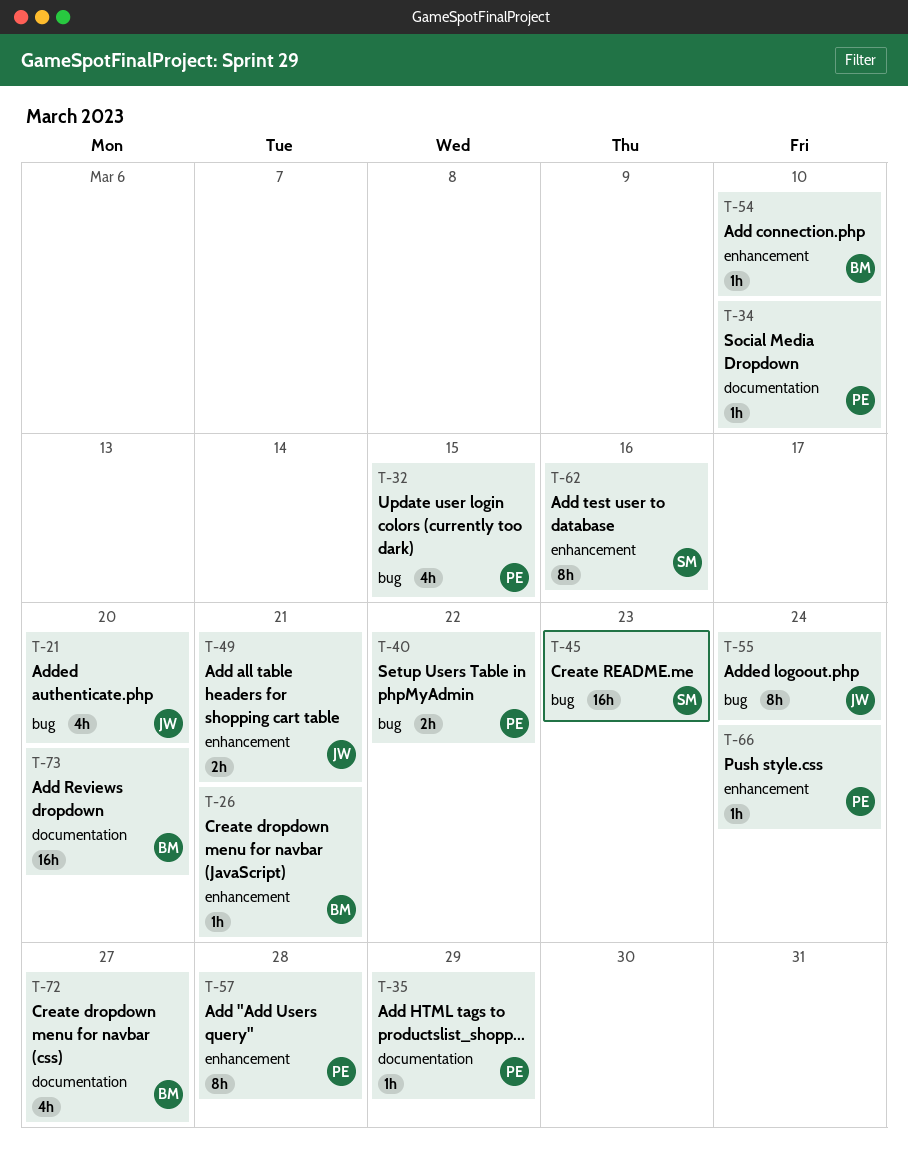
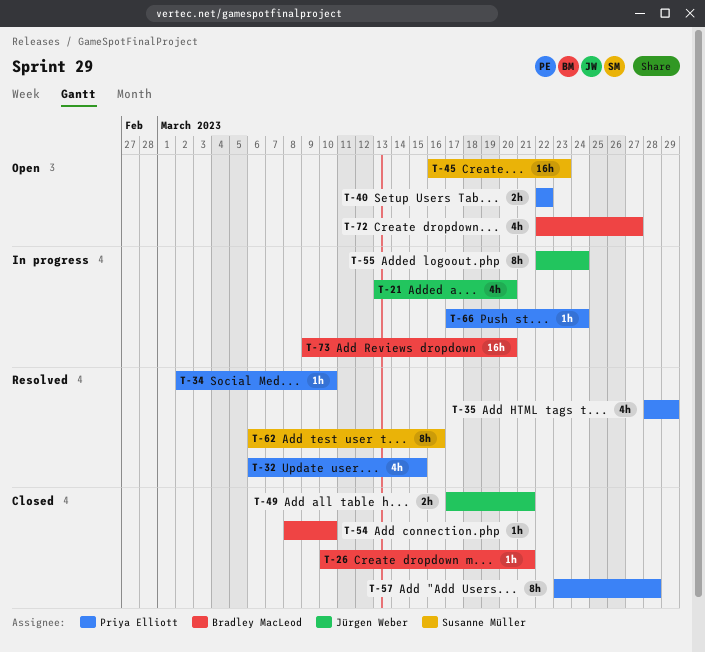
T-35, estimate: 1h -> 4h

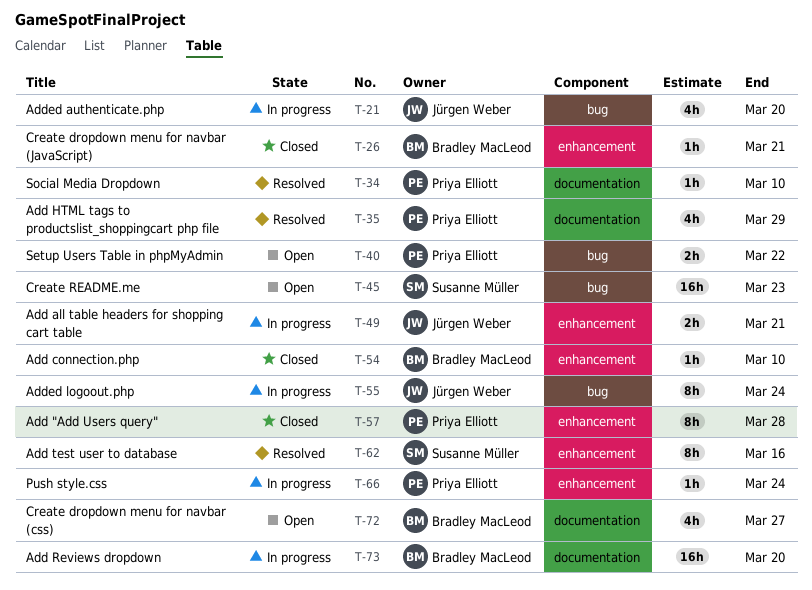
T-32: present -> none
T-49, status: Closed -> In progress

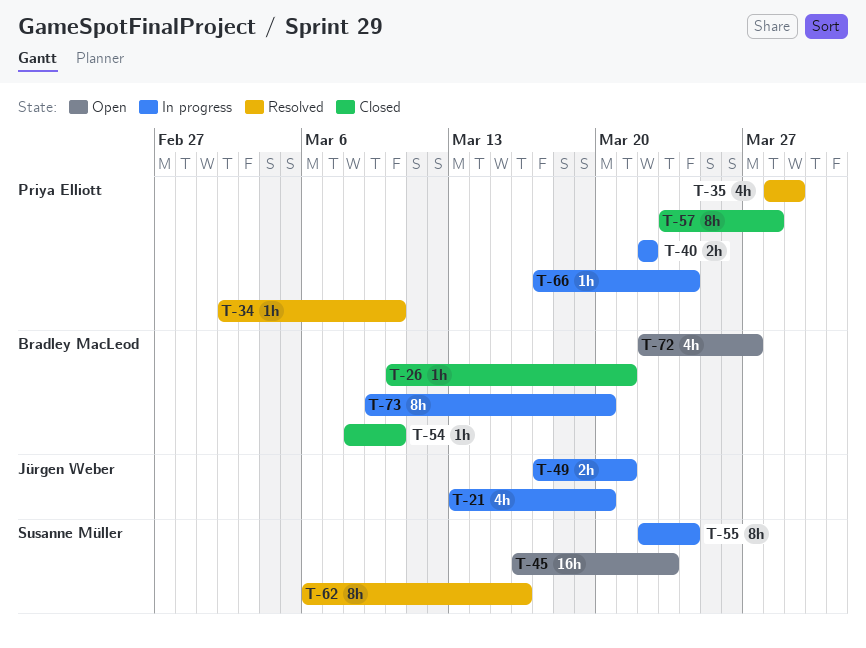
T-40, status: Open -> In progress
T-55, owner: Jürgen Weber -> Susanne Müller
T-73, estimate: 16h -> 8h

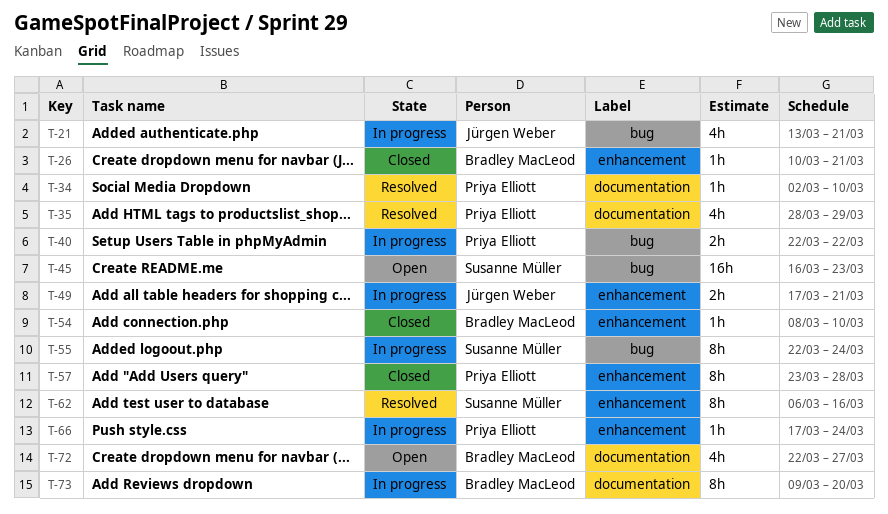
T-21, due: Mar 20 -> Mar 21

